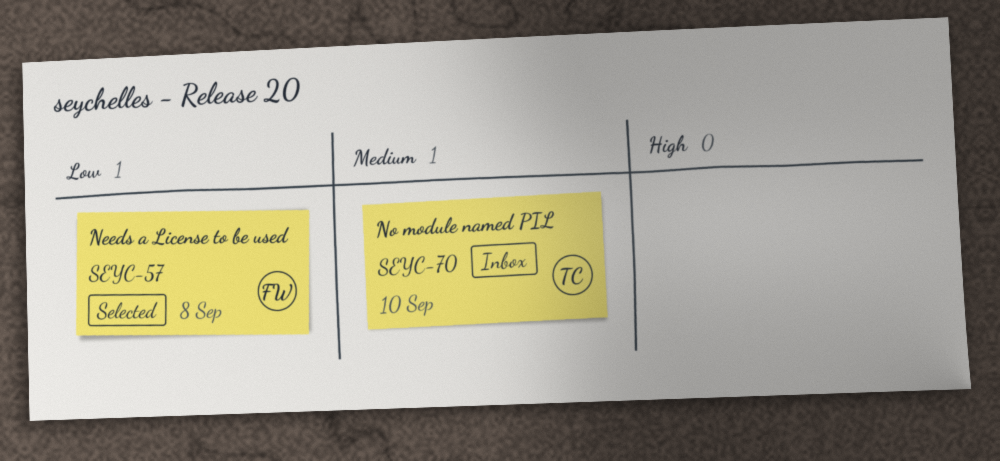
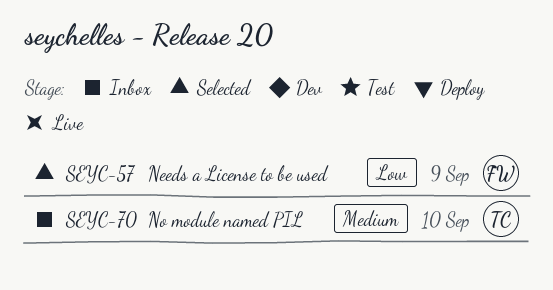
SEYC-57, due: Sep 8 -> Sep 9

